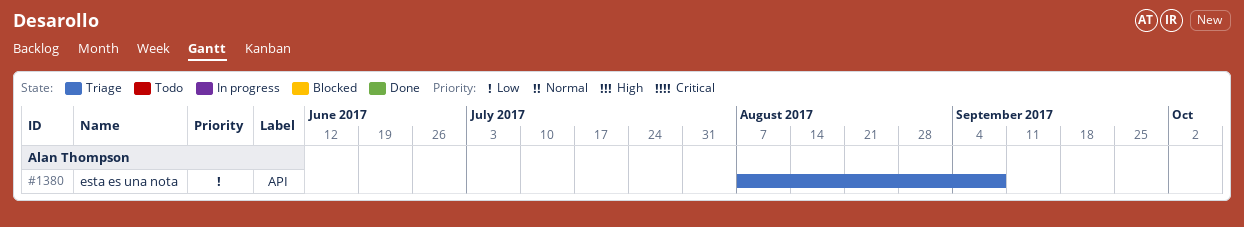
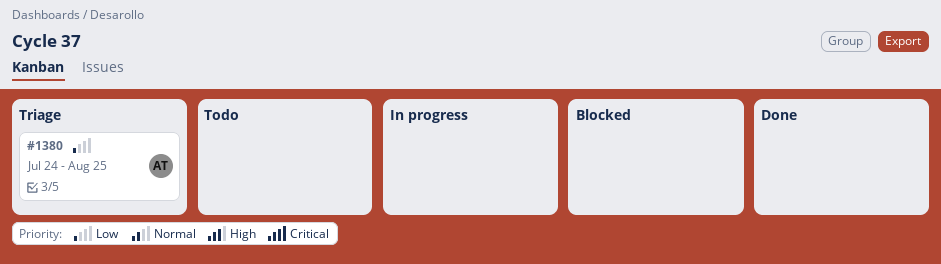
#1380, start: Aug 7 -> Jul 24
#1380, due: Sep 8 -> Aug 25

